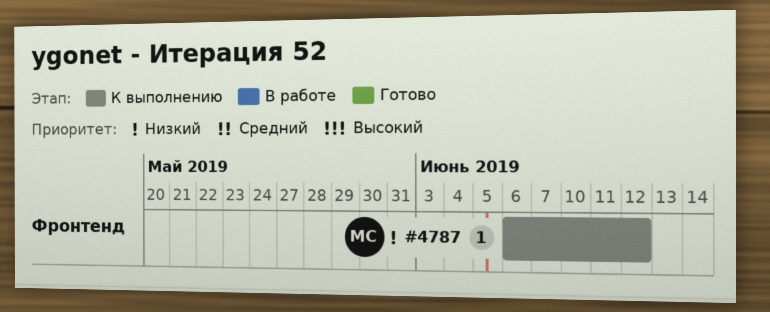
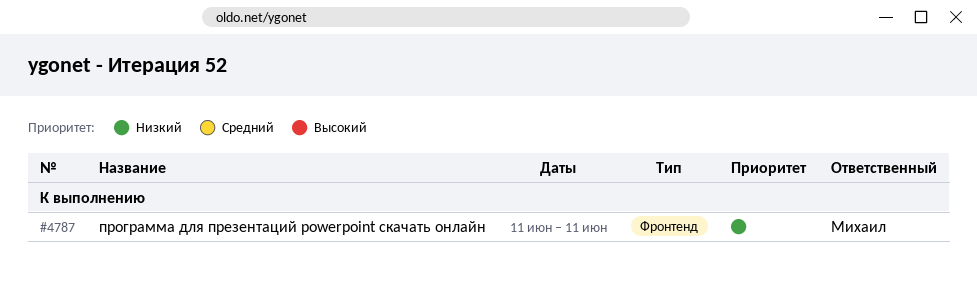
#4787, start: Jun 6 -> Jun 11
#4787, due: Jun 12 -> Jun 11

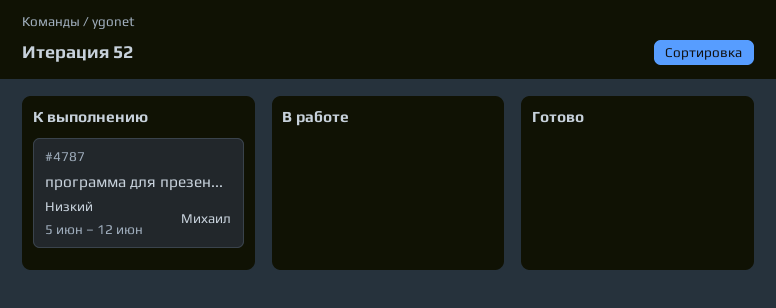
#4787, start: Jun 11 -> Jun 5
#4787, due: Jun 11 -> Jun 12

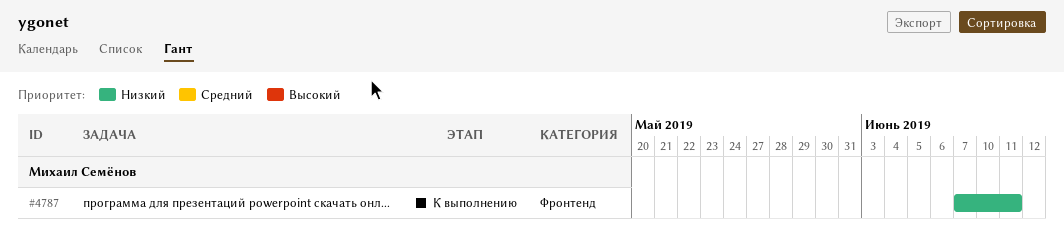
#4787, start: Jun 5 -> Jun 7
#4787, due: Jun 12 -> Jun 11

